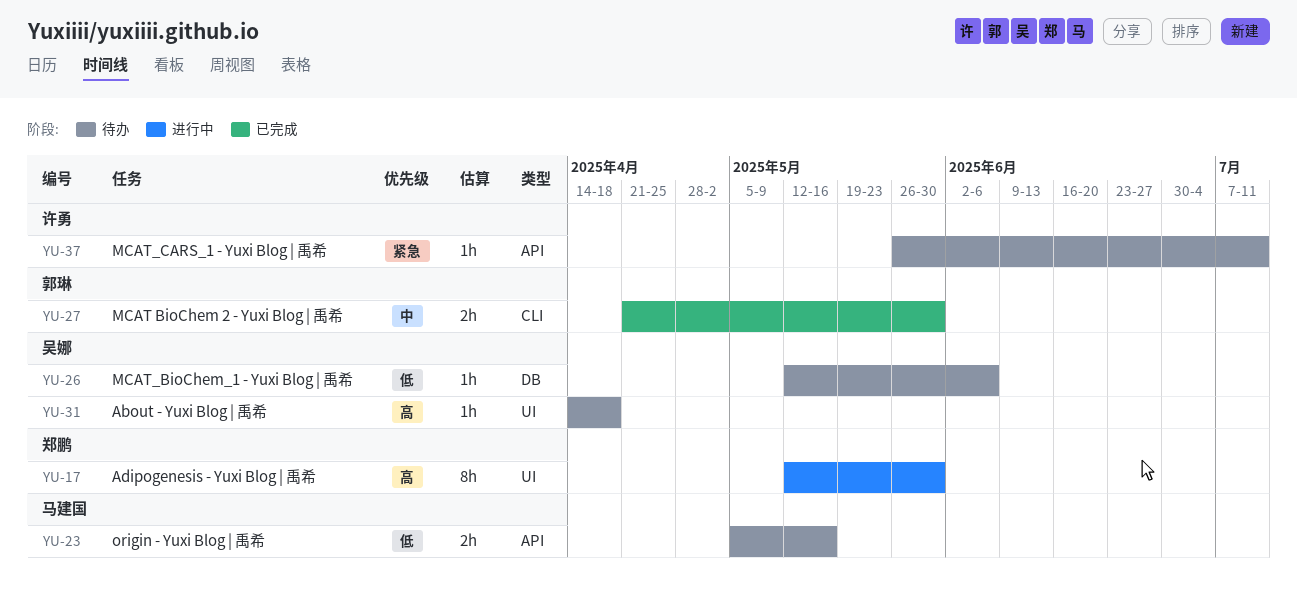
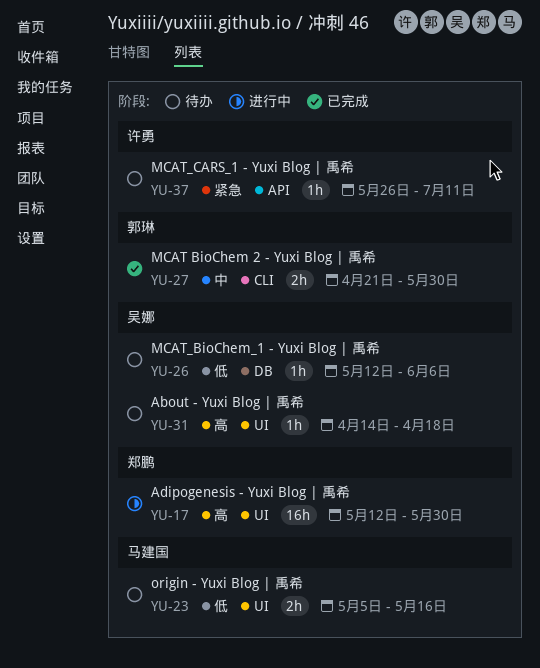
YU-17, estimate: 8h -> 16h
YU-23, label: API -> UI

